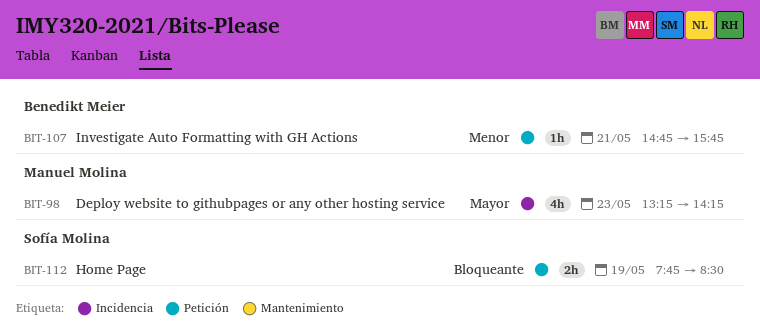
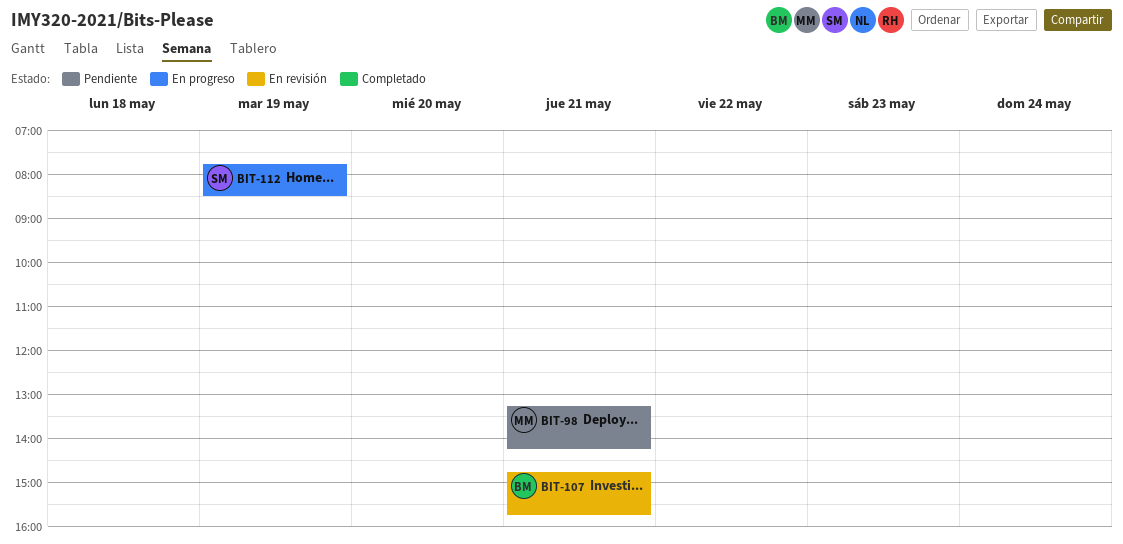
BIT-98, day: May 23 -> May 21

